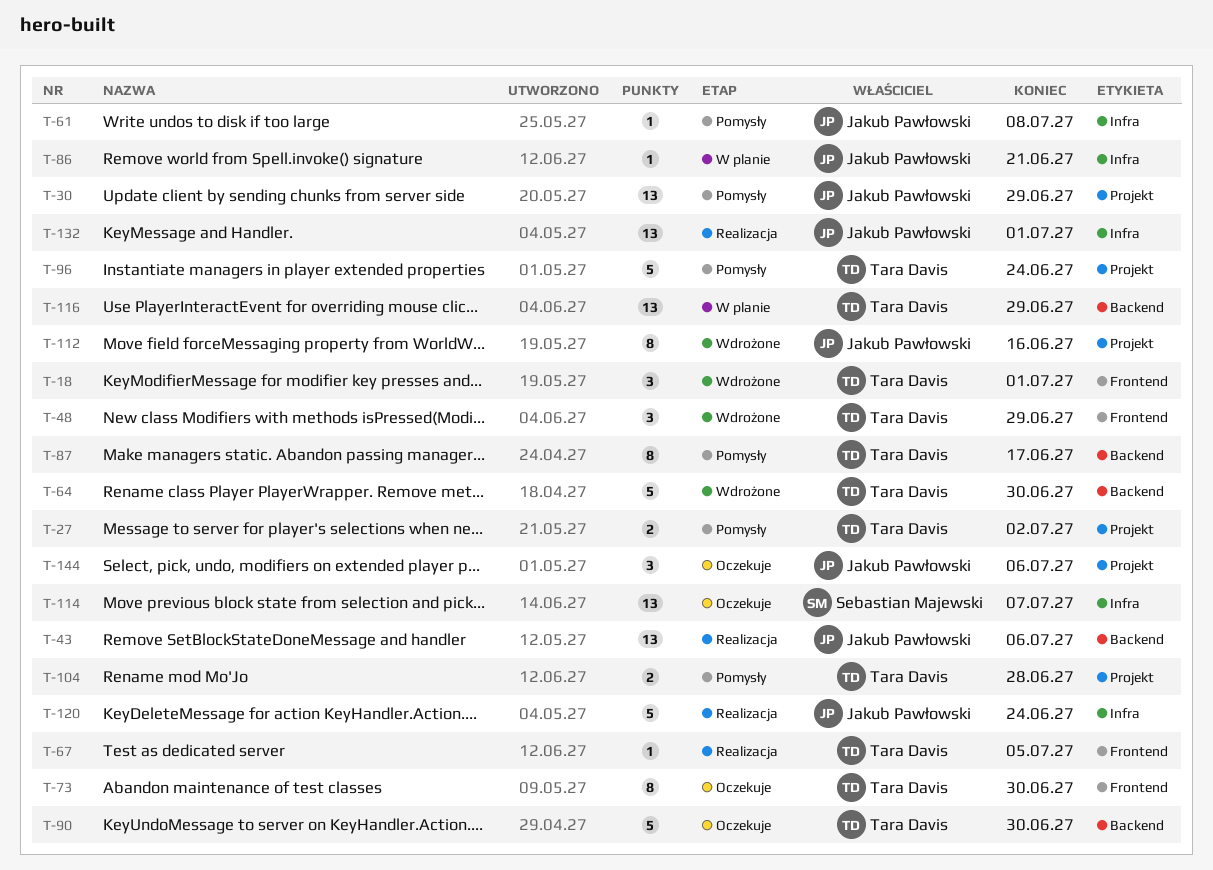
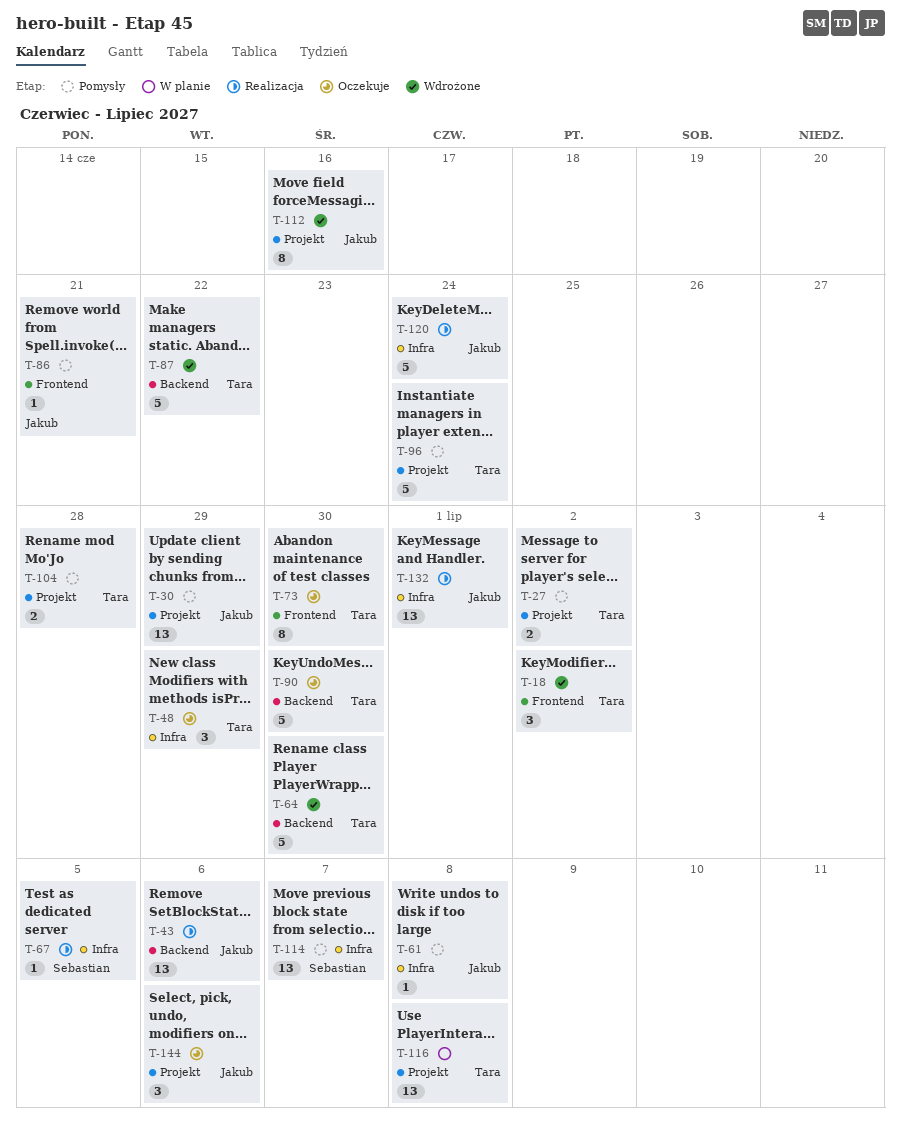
T-18, due: Jul 1 -> Jul 2
T-48, status: Wdrożone -> Oczekuje
T-48, label: Frontend -> Infra
T-67, owner: Tara Davis -> Sebastian Majewski
T-67, label: Frontend -> Infra
T-86, status: W planie -> Pomysły
T-86, label: Infra -> Frontend
T-87, status: Pomysły -> Wdrożone
T-87, estimate: 8 -> 5
T-87, due: Jun 17 -> Jun 22
T-114, status: Oczekuje -> Pomysły
T-116, label: Backend -> Projekt
T-116, due: Jun 29 -> Jul 8

